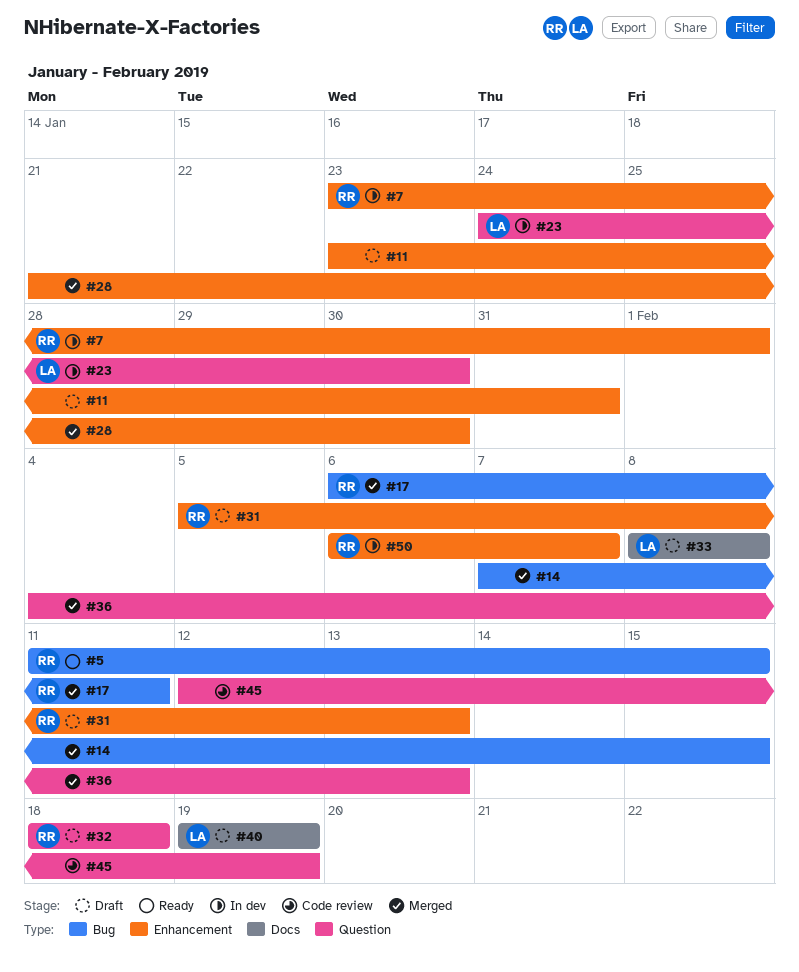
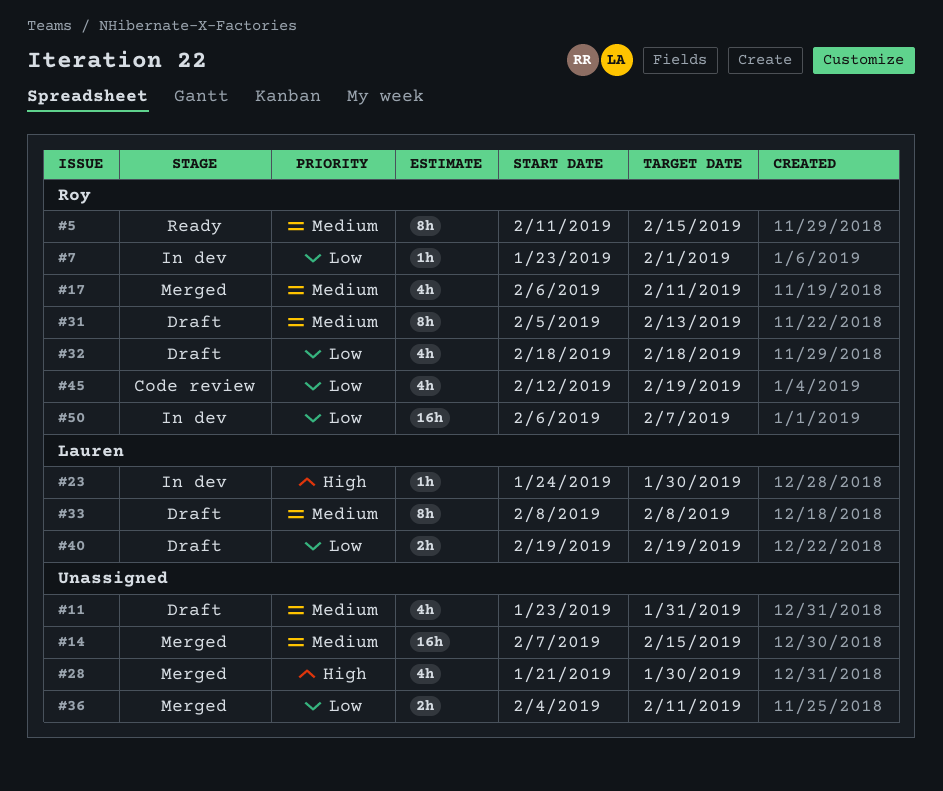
#36, due: Feb 13 -> Feb 11
#45, owner: none -> Roy

